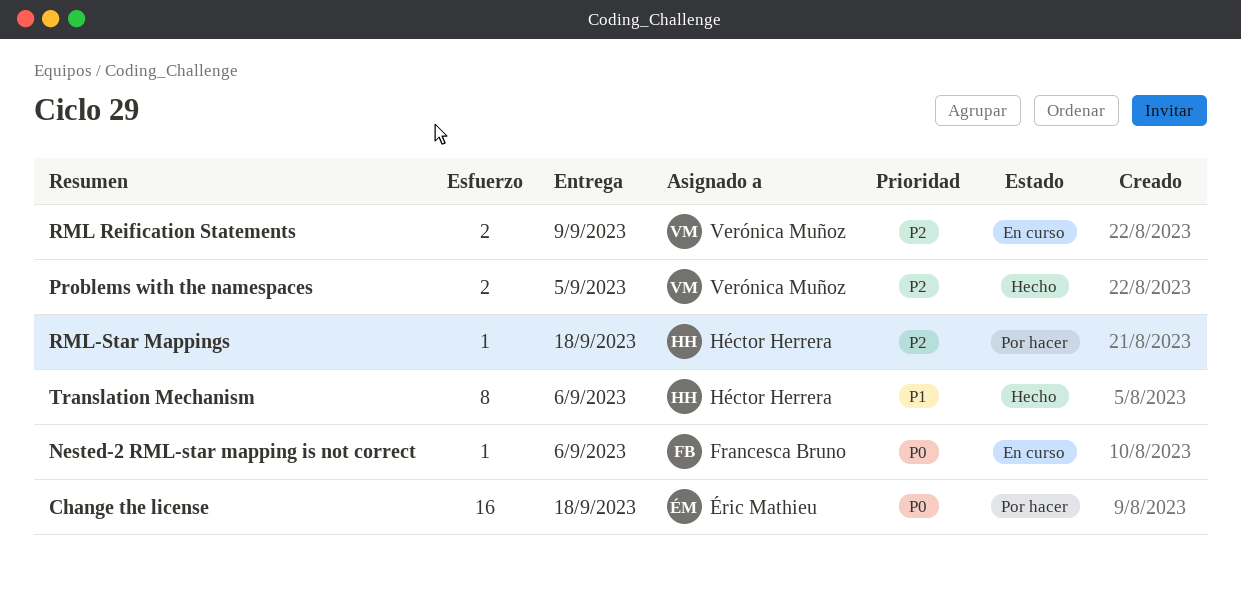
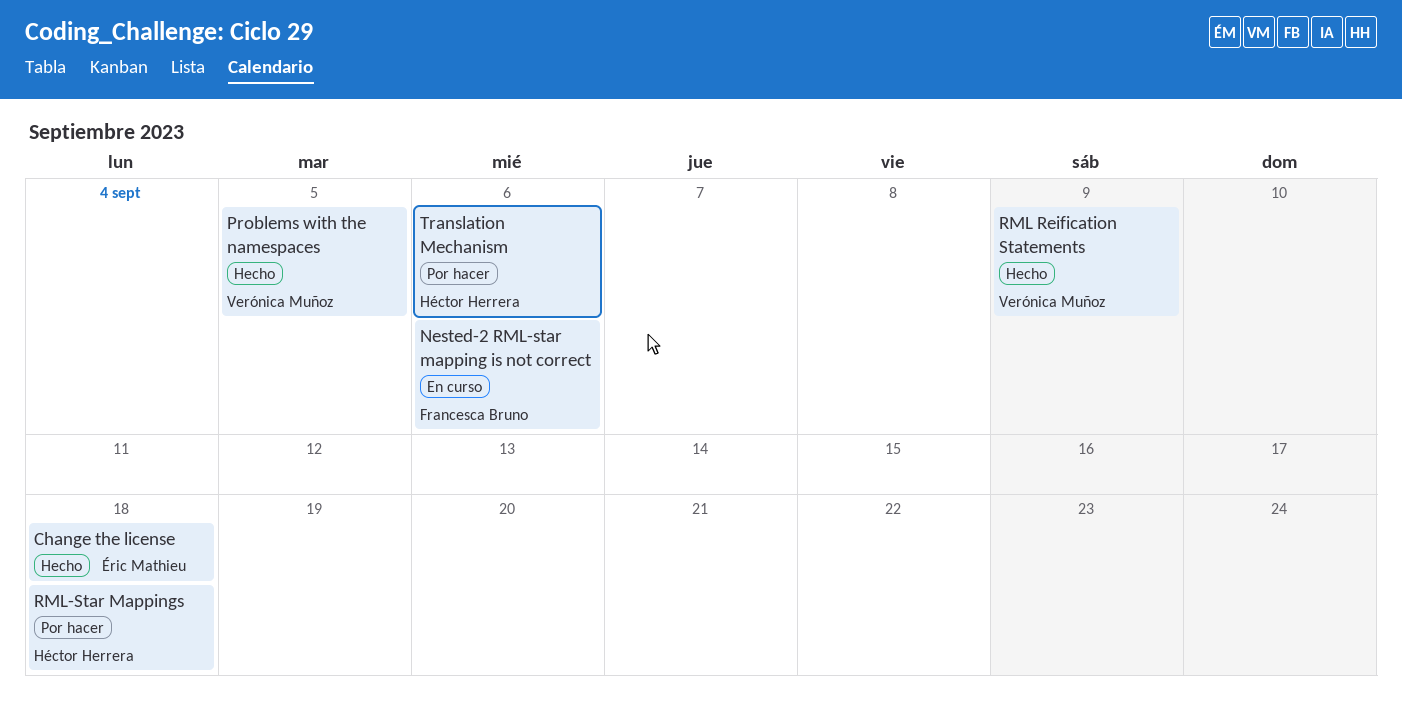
Change the license, status: Por hacer -> Hecho
RML Reification Statements, status: En curso -> Hecho
Translation Mechanism, status: Hecho -> Por hacer

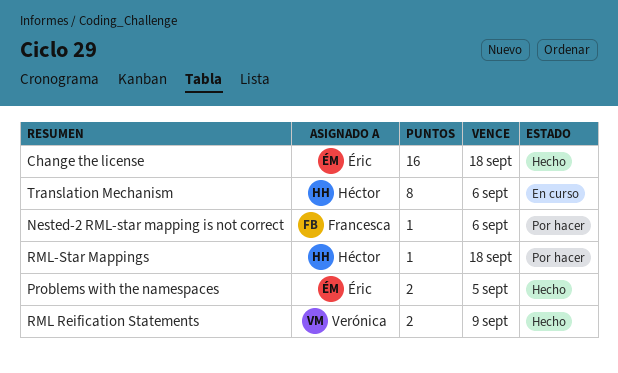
Nested-2 RML-star mapping is not correct, status: En curso -> Por hacer
Problems with the namespaces, owner: Verónica Muñoz -> Éric Mathieu
Translation Mechanism, status: Por hacer -> En curso

